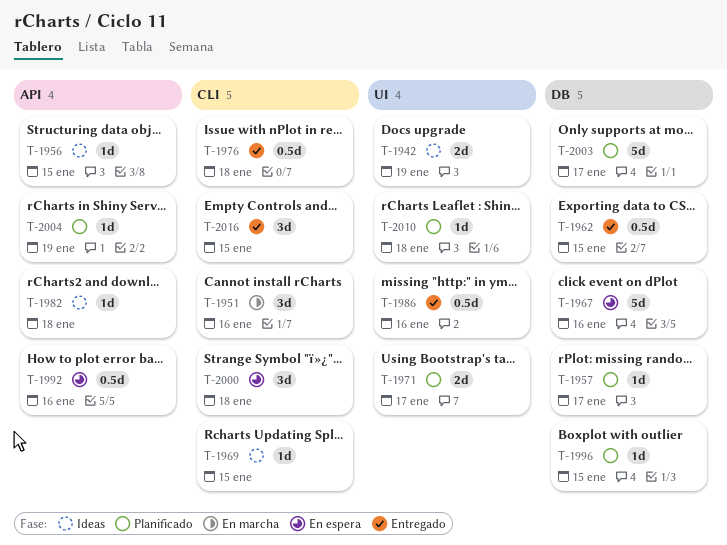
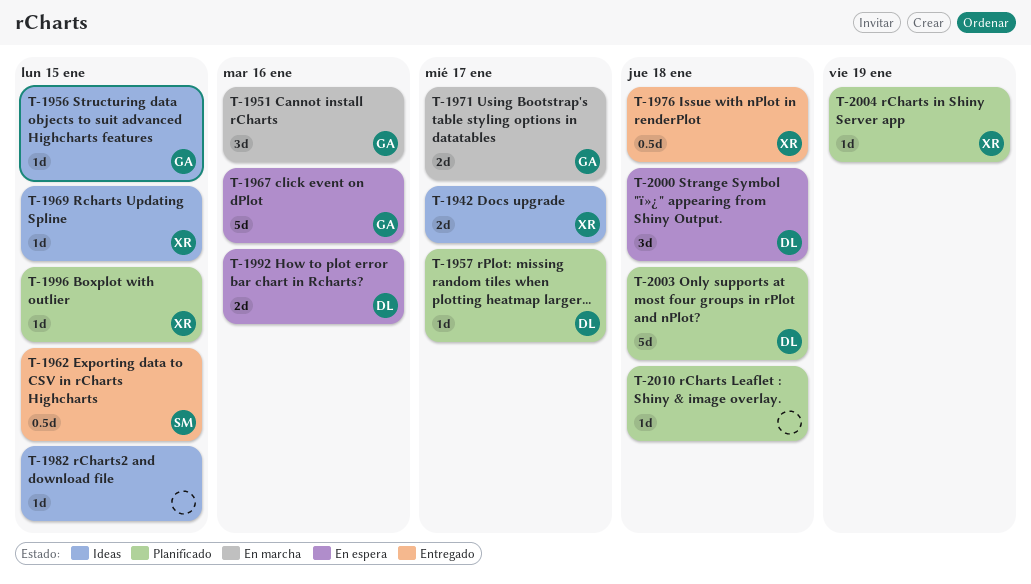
T-1942, due: Jan 19 -> Jan 17
T-1971, status: Planificado -> En marcha
T-1982, due: Jan 18 -> Jan 15
T-1986: present -> none
T-1992, estimate: 0.5d -> 2d
T-2003, due: Jan 17 -> Jan 18
T-2016: present -> none

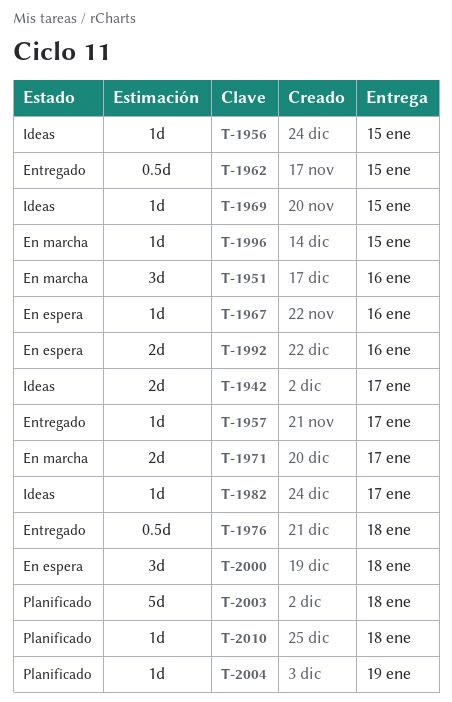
T-1957, status: Planificado -> Entregado
T-1967, estimate: 5d -> 1d
T-1982, due: Jan 15 -> Jan 17
T-1996, status: Planificado -> En marcha

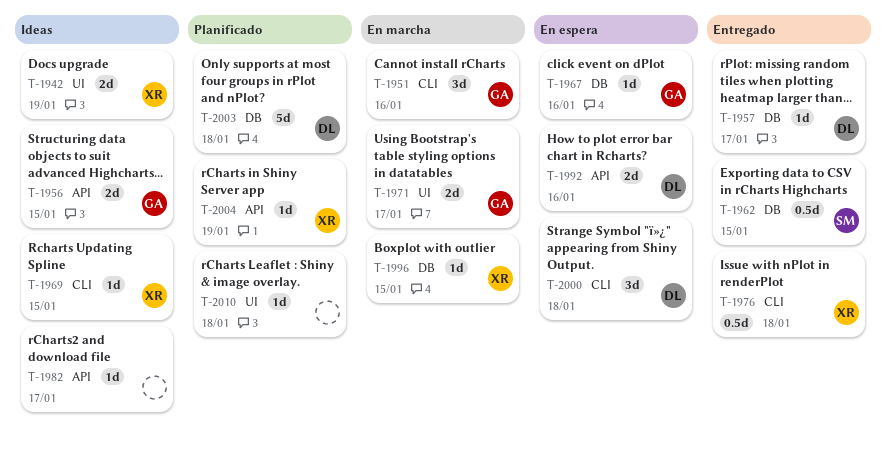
T-1942, due: Jan 17 -> Jan 19
T-1956, estimate: 1d -> 2d

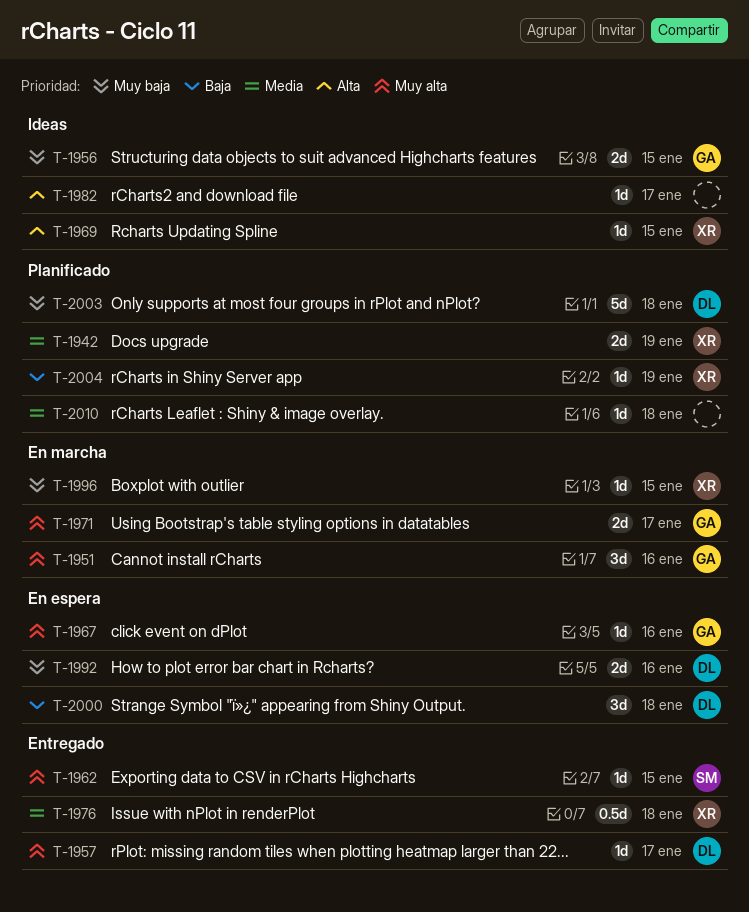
T-1942, status: Ideas -> Planificado
T-1962, estimate: 0.5d -> 1d

